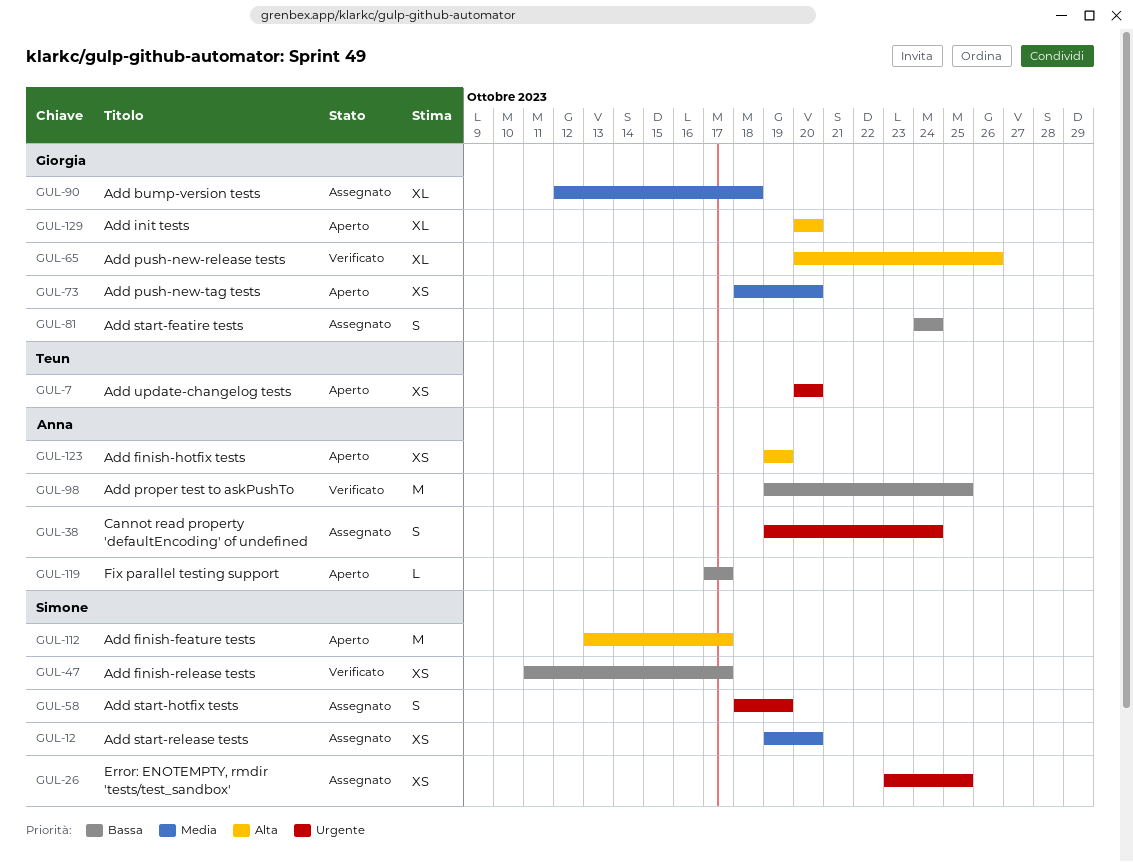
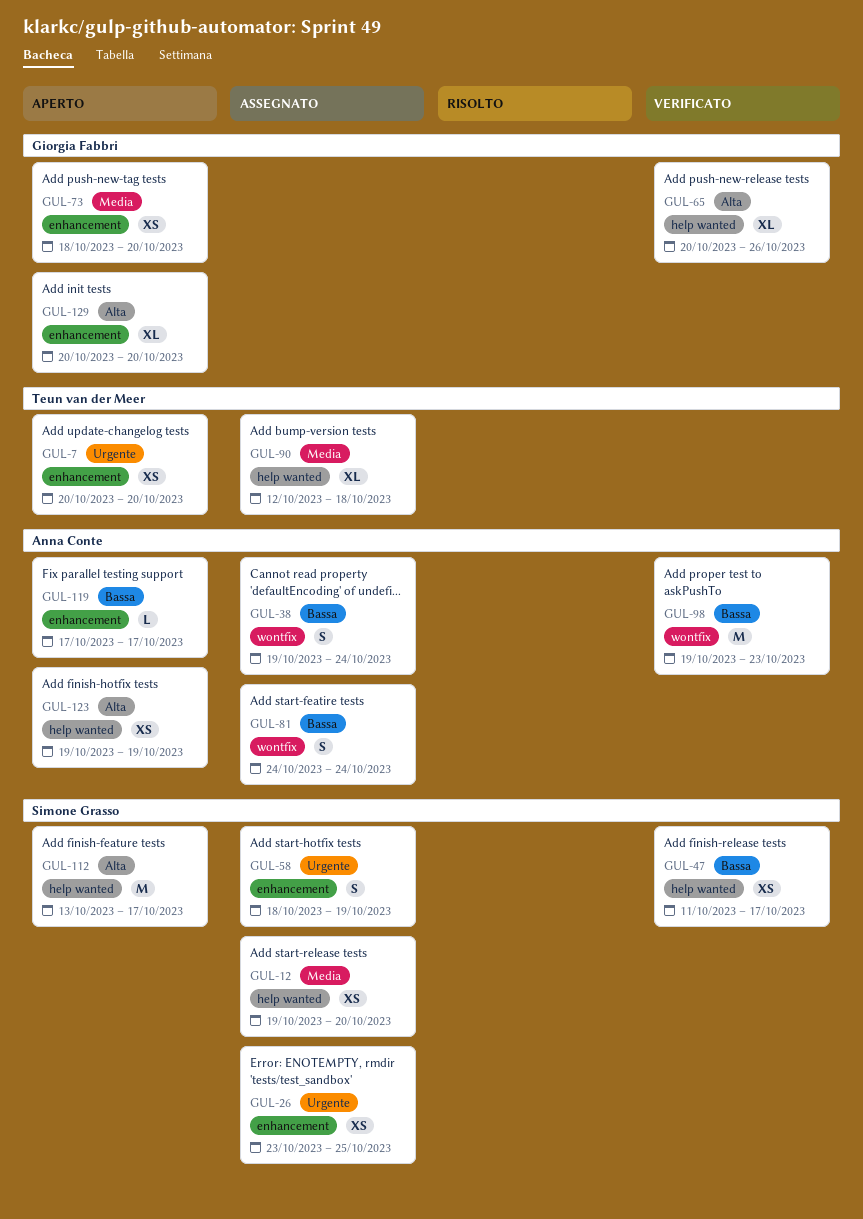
GUL-38, priority: Urgente -> Bassa
GUL-81, owner: Giorgia Fabbri -> Anna Conte
GUL-90, owner: Giorgia Fabbri -> Teun van der Meer
GUL-98, due: Oct 25 -> Oct 23

